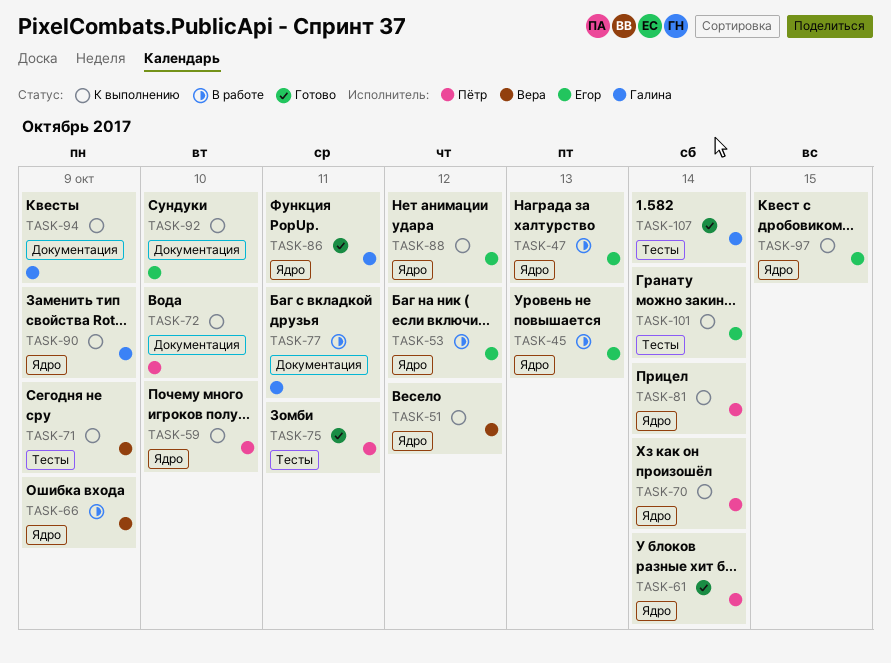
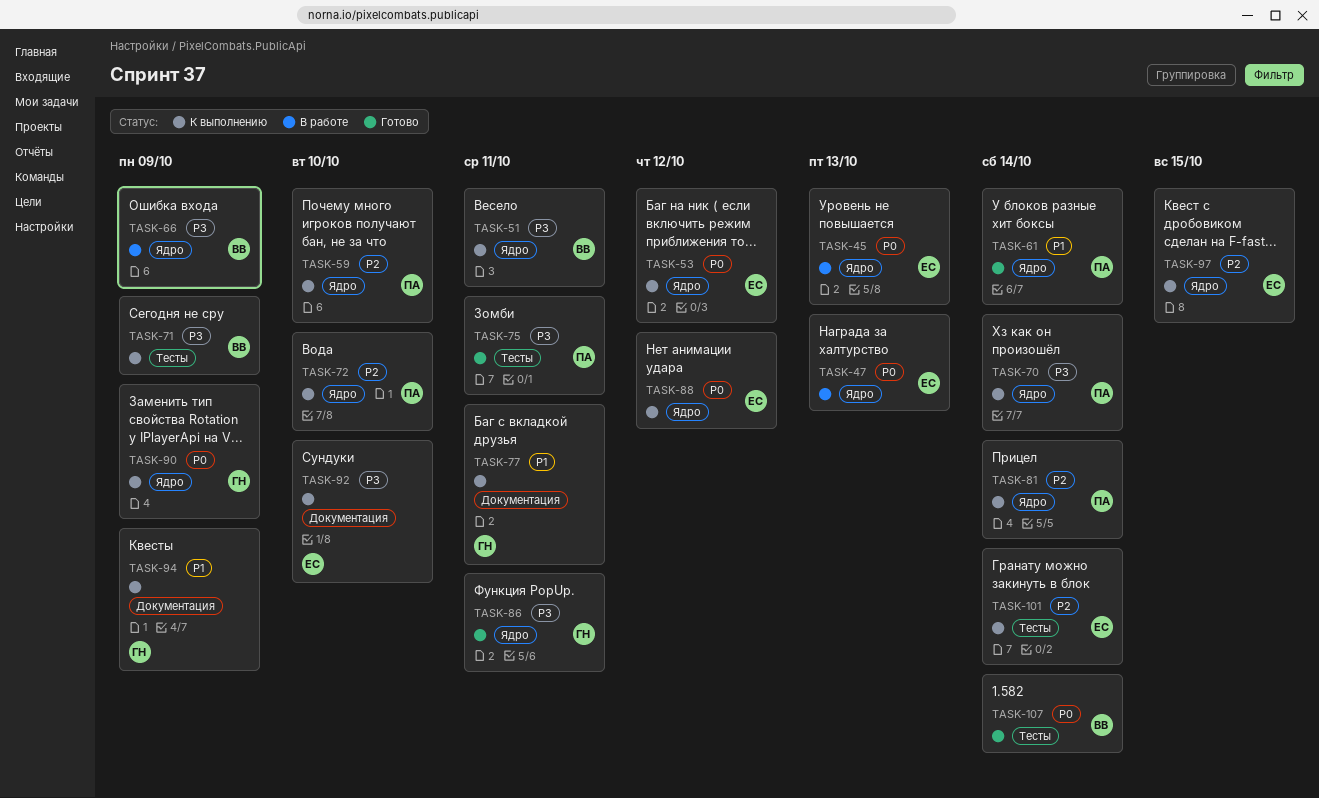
TASK-51, due: Oct 12 -> Oct 11
TASK-53, status: В работе -> К выполнению
TASK-72, label: Документация -> Ядро
TASK-77, status: В работе -> К выполнению
TASK-107, owner: Галина -> Вера

